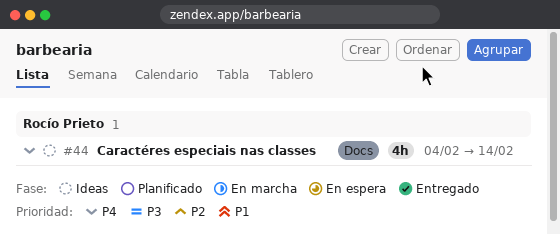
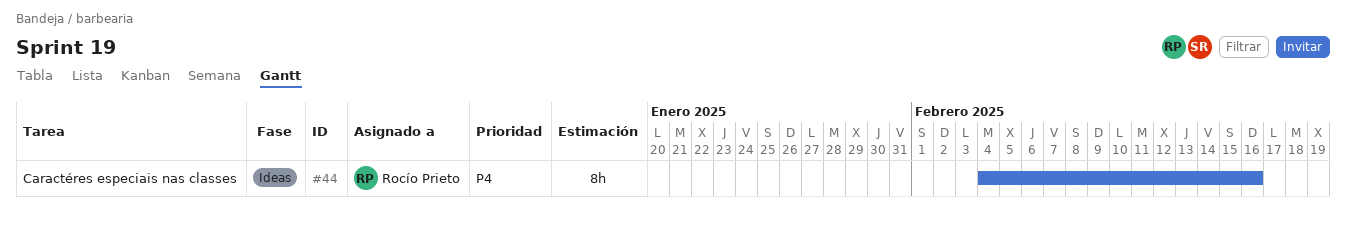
#44, estimate: 4h -> 8h
#44, due: Feb 14 -> Feb 16

